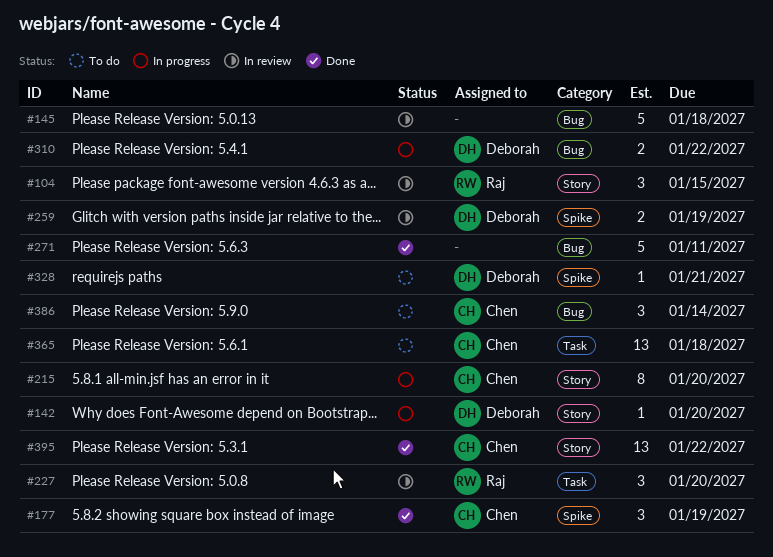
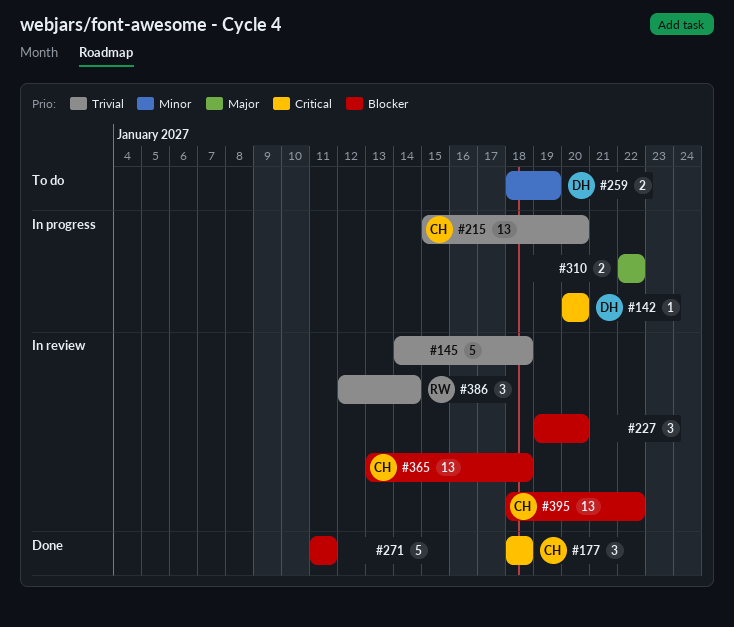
#104: present -> none
#177, due: Jan 19 -> Jan 18
#215, estimate: 8 -> 13
#227, owner: Raj -> none
#259, status: In review -> To do
#310, owner: Deborah -> none
#328: present -> none
#365, status: To do -> In review
#386, status: To do -> In review
#386, owner: Chen -> Raj
#395, status: Done -> In review

